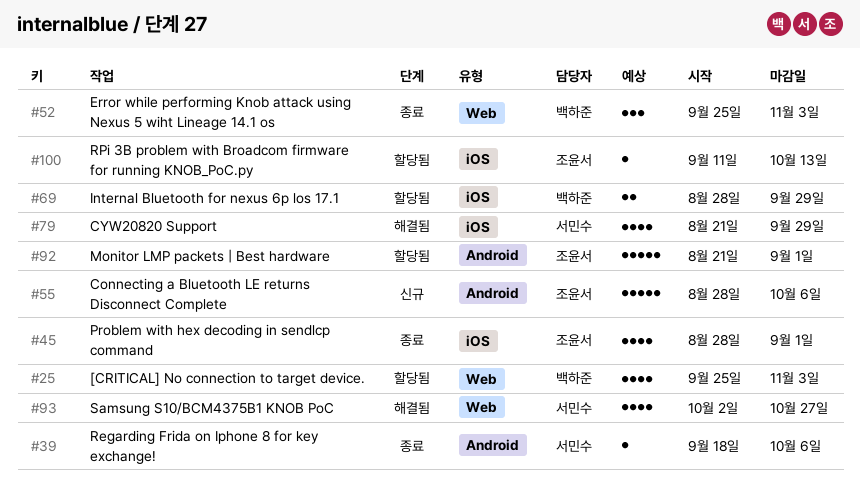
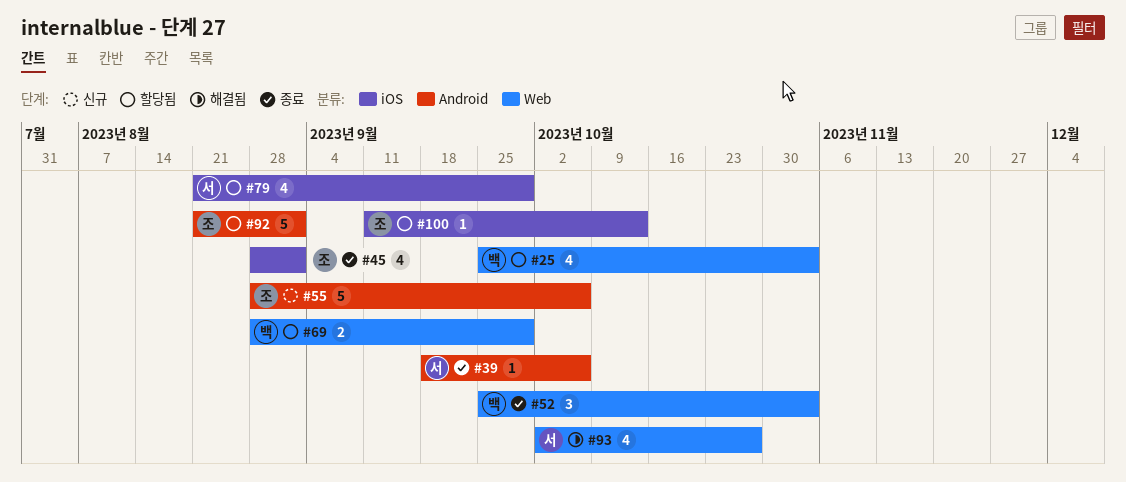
#69, label: iOS -> Web
#79, status: 해결됨 -> 할당됨

